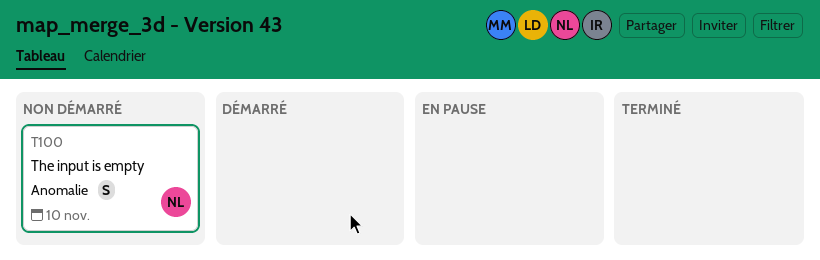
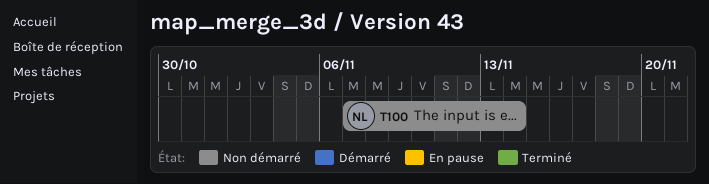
T100, due: Nov 10 -> Nov 14

